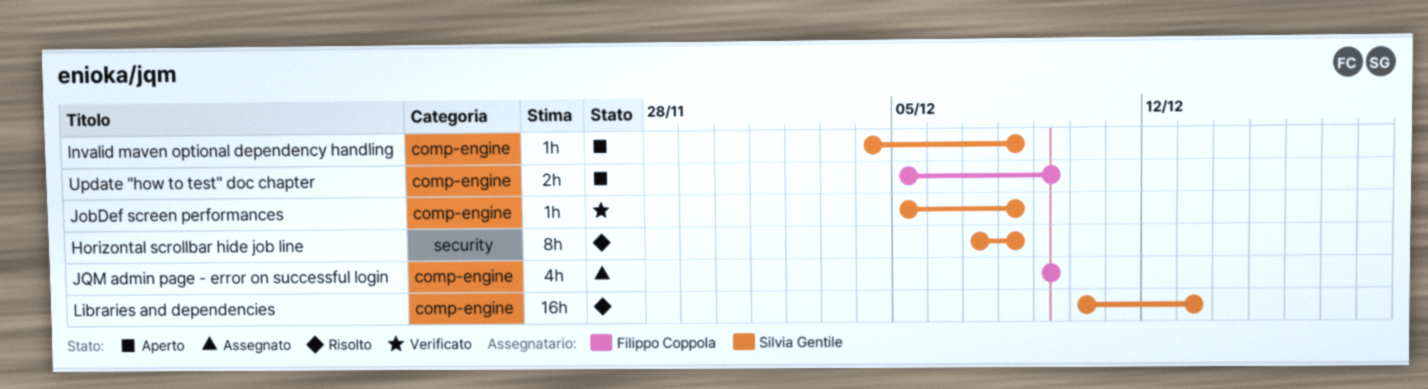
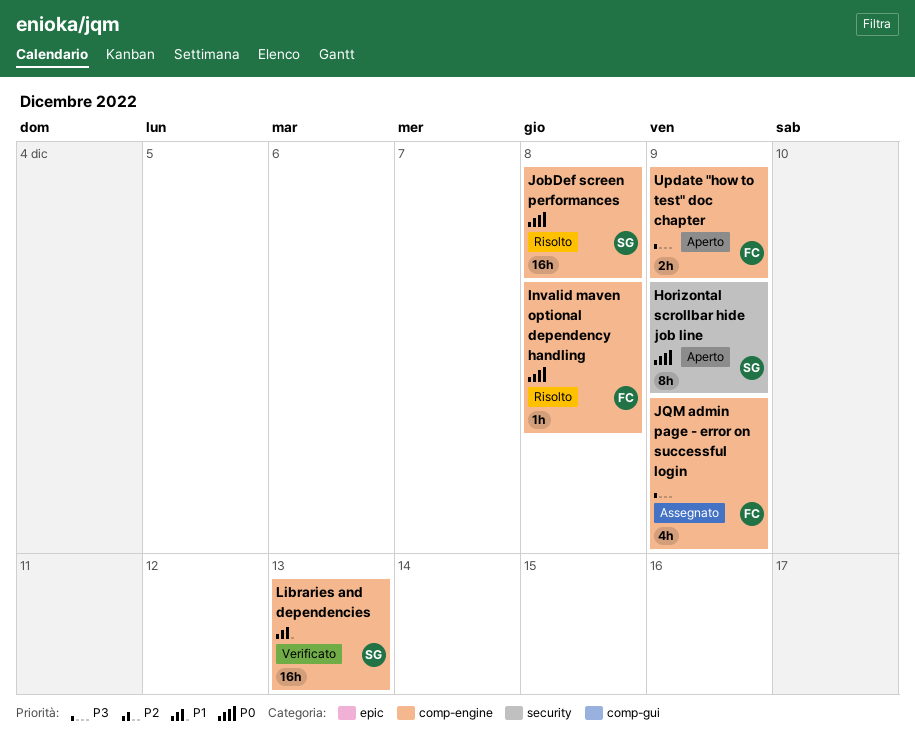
Horizontal scrollbar hide job line, status: Risolto -> Aperto
Horizontal scrollbar hide job line, due: Dec 8 -> Dec 9
Invalid maven optional dependency handling, status: Aperto -> Risolto
Invalid maven optional dependency handling, owner: Silvia Gentile -> Filippo Coppola
JobDef screen performances, status: Verificato -> Risolto
JobDef screen performances, estimate: 1h -> 16h
Libraries and dependencies, status: Risolto -> Verificato

